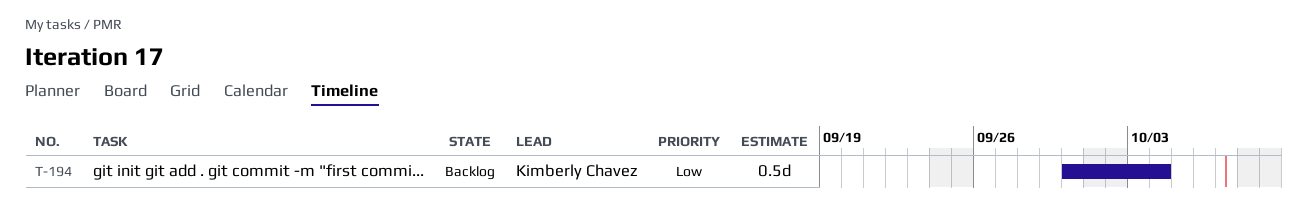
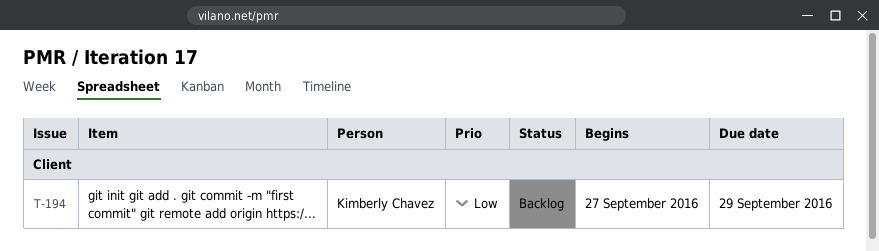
T-194, start: Sep 30 -> Sep 27
T-194, due: Oct 4 -> Sep 29

